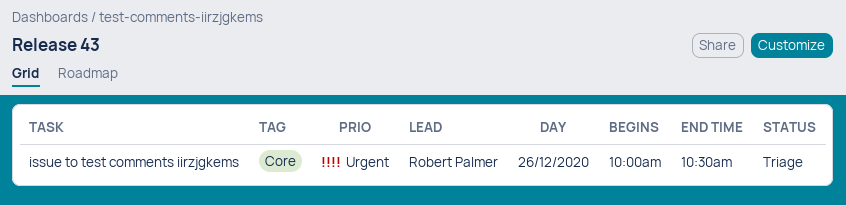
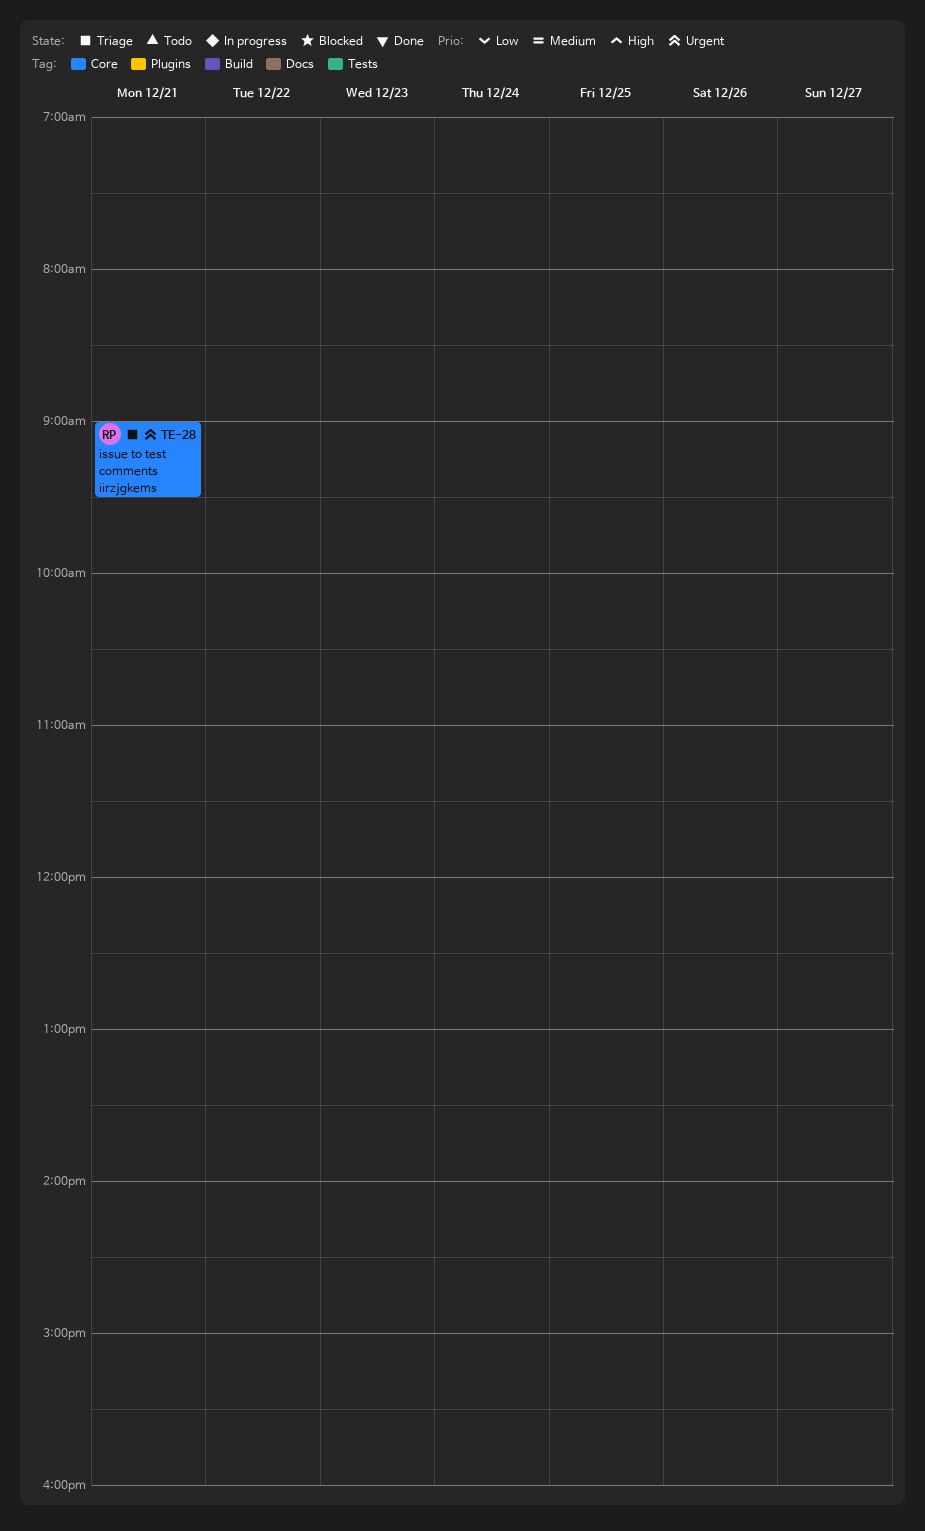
issue to test comments iirzjgkems, day: Dec 26 -> Dec 21
issue to test comments iirzjgkems, begins: 10:00 -> 09:00
issue to test comments iirzjgkems, ends: 10:30 -> 09:30

